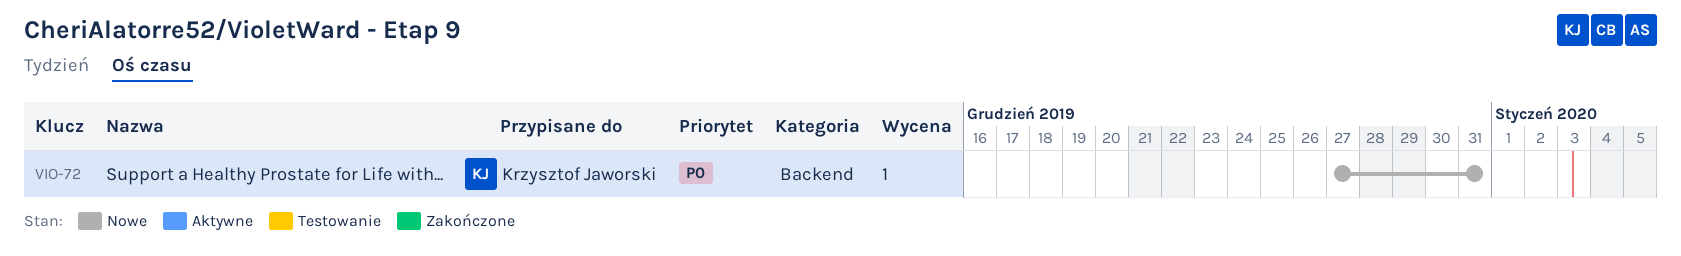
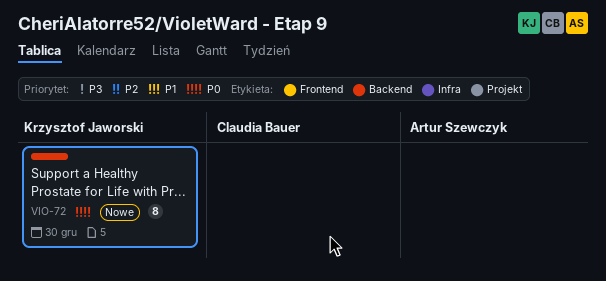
VIO-72, estimate: 1 -> 8
VIO-72, due: Dec 31 -> Dec 30

